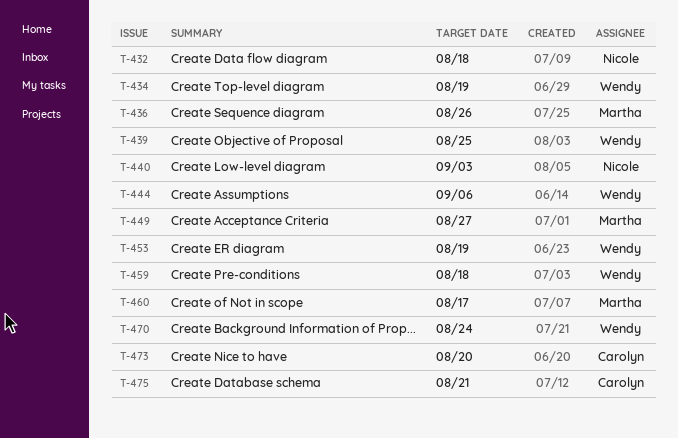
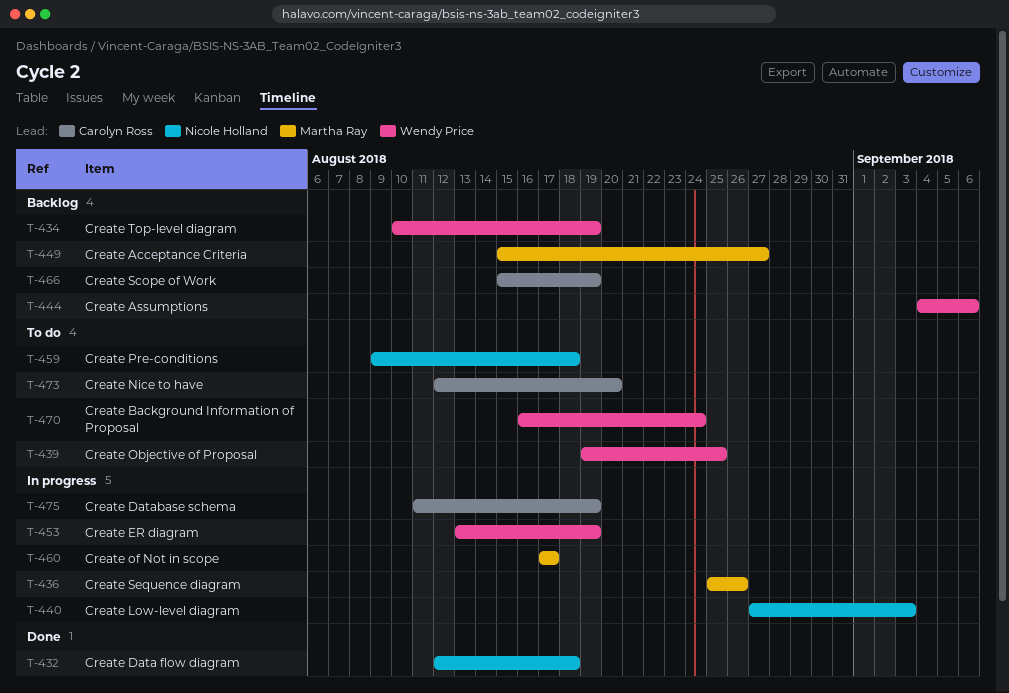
T-459, owner: Wendy Price -> Nicole Holland
T-466: none -> present
T-475, due: Aug 21 -> Aug 19

